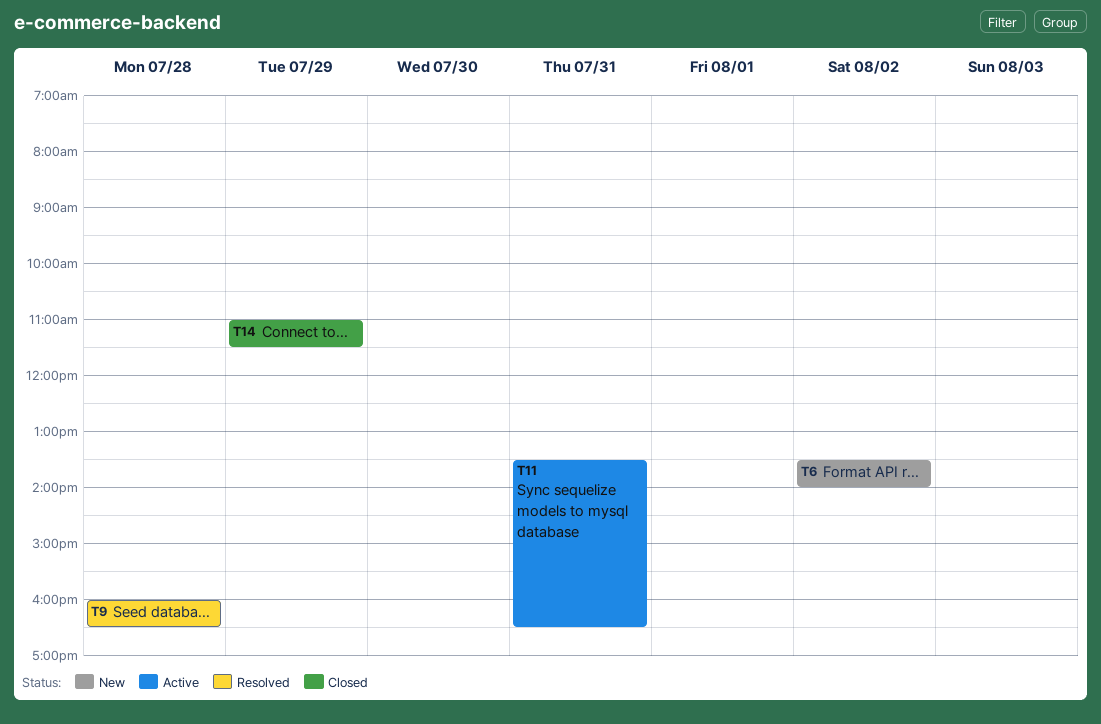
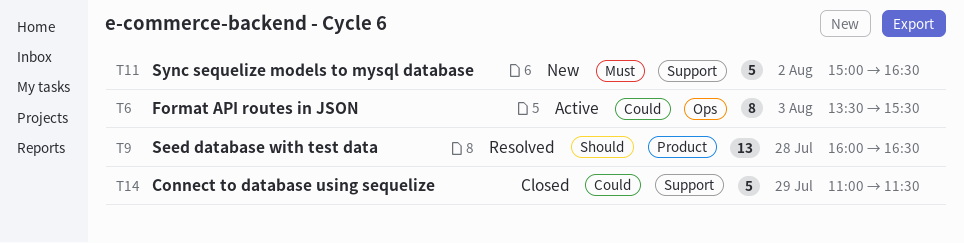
T6, status: New -> Active
T6, day: Aug 2 -> Aug 3
T6, ends: 14:00 -> 15:30
T11, status: Active -> New
T11, day: Jul 31 -> Aug 2
T11, begins: 13:30 -> 15:00

